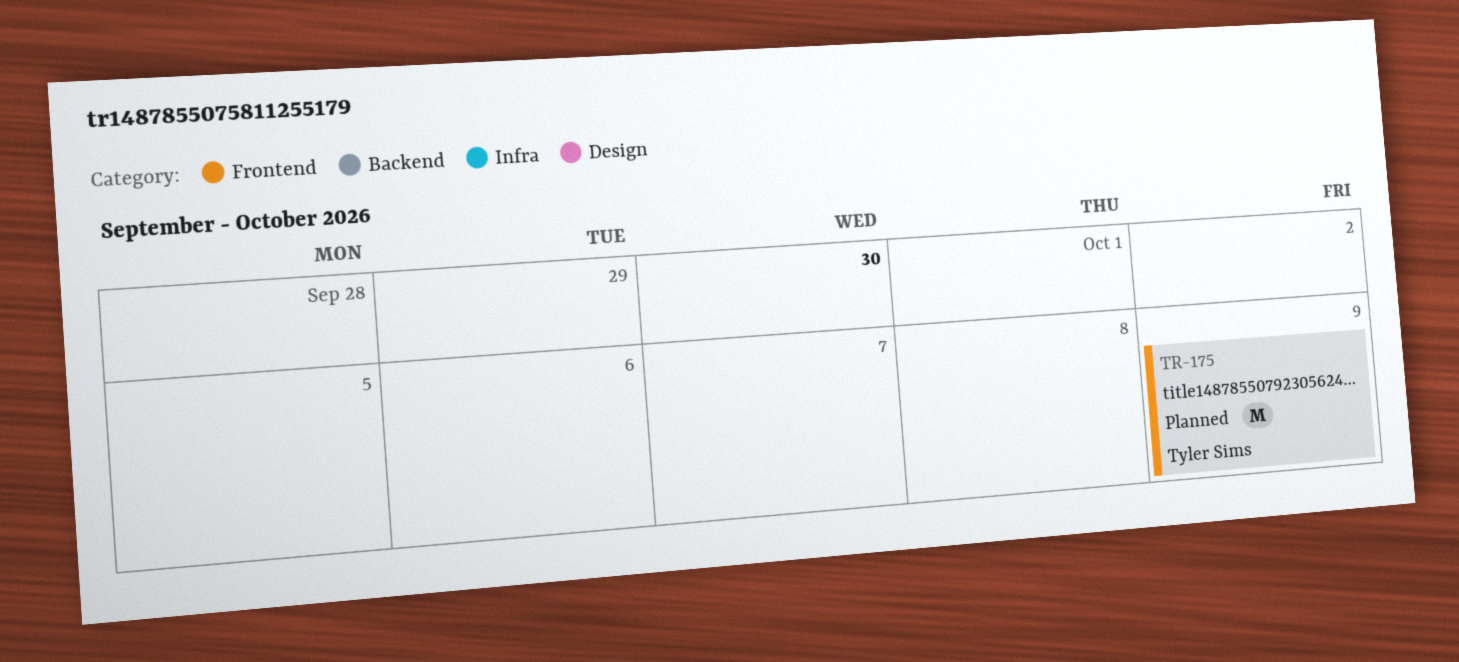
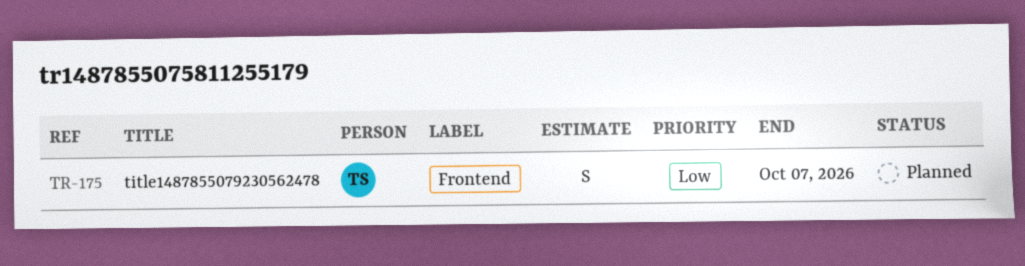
TR-175, estimate: M -> S
TR-175, due: Oct 9 -> Oct 7

